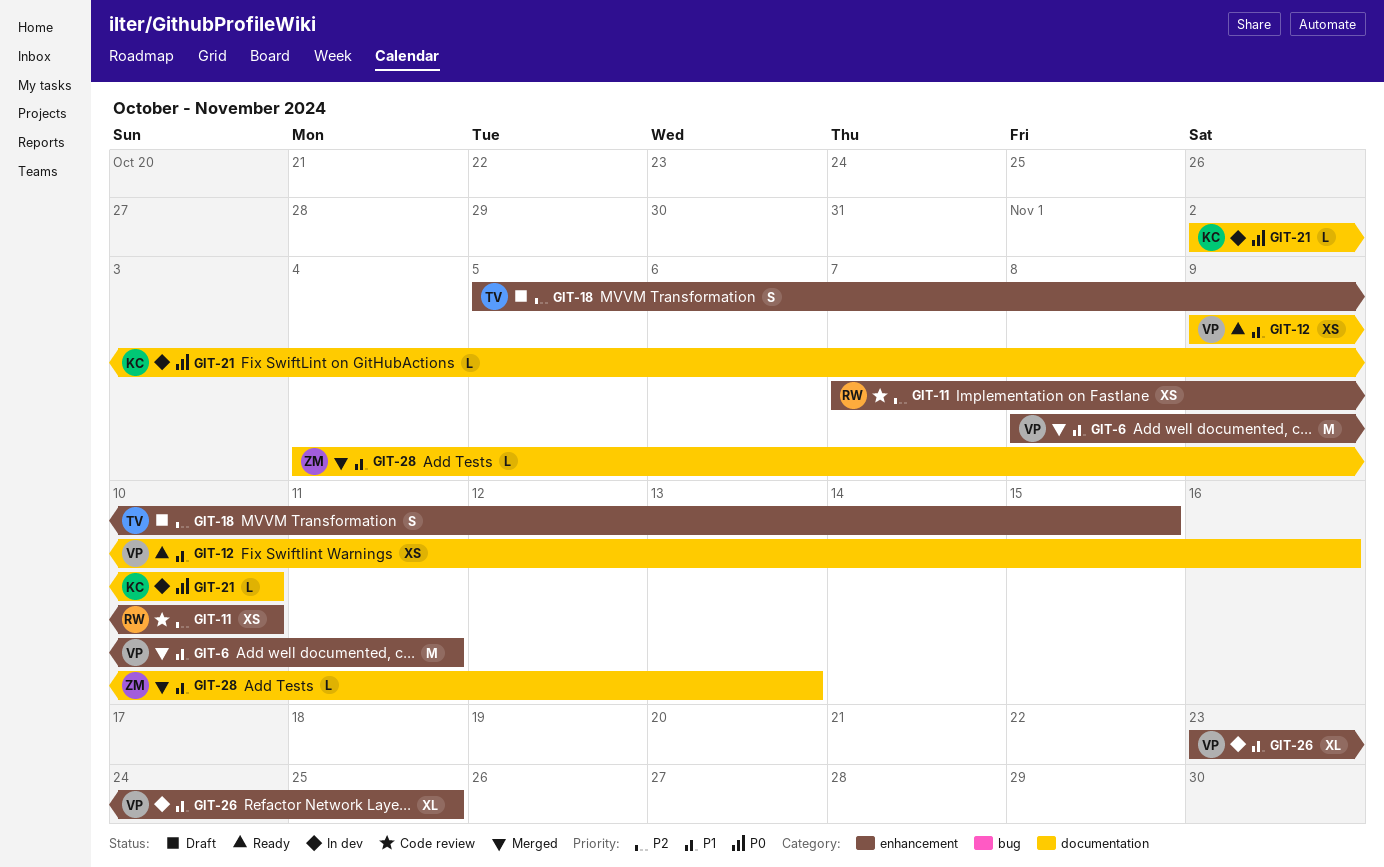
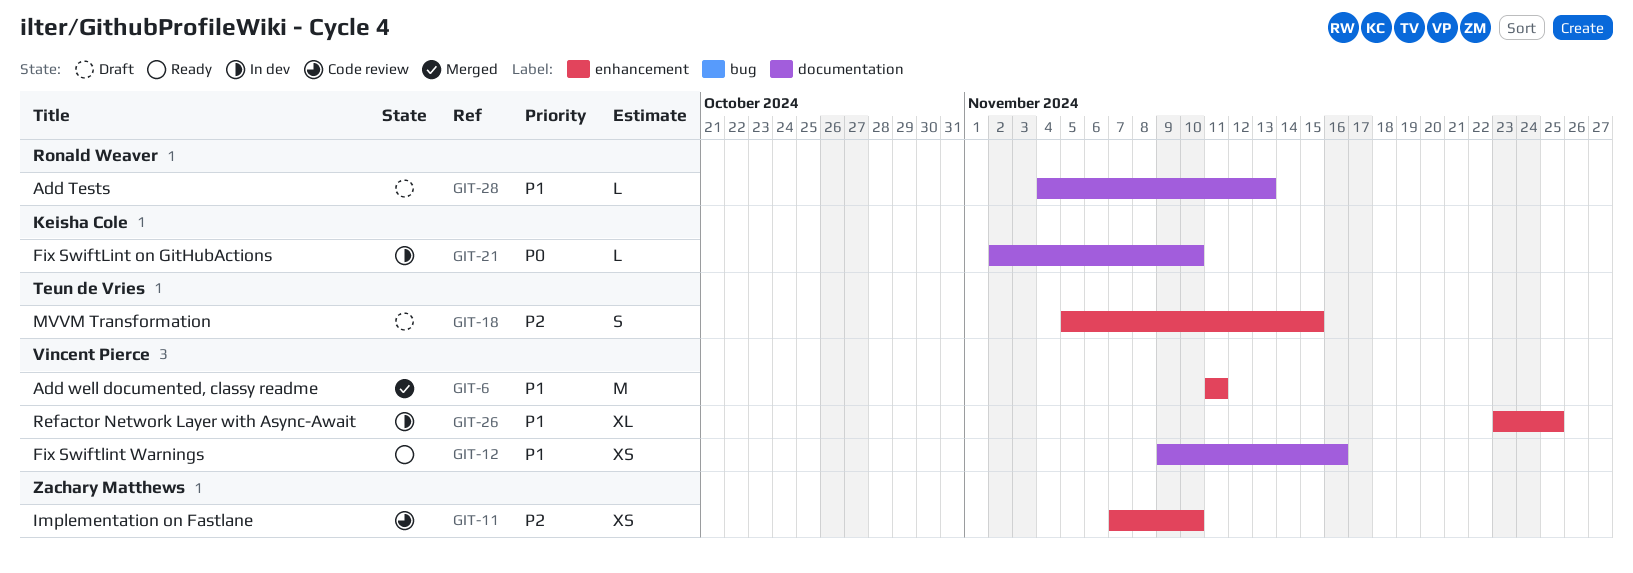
GIT-6, start: Nov 8 -> Nov 11
GIT-11, owner: Ronald Weaver -> Zachary Matthews
GIT-28, status: Merged -> Draft
GIT-28, owner: Zachary Matthews -> Ronald Weaver

